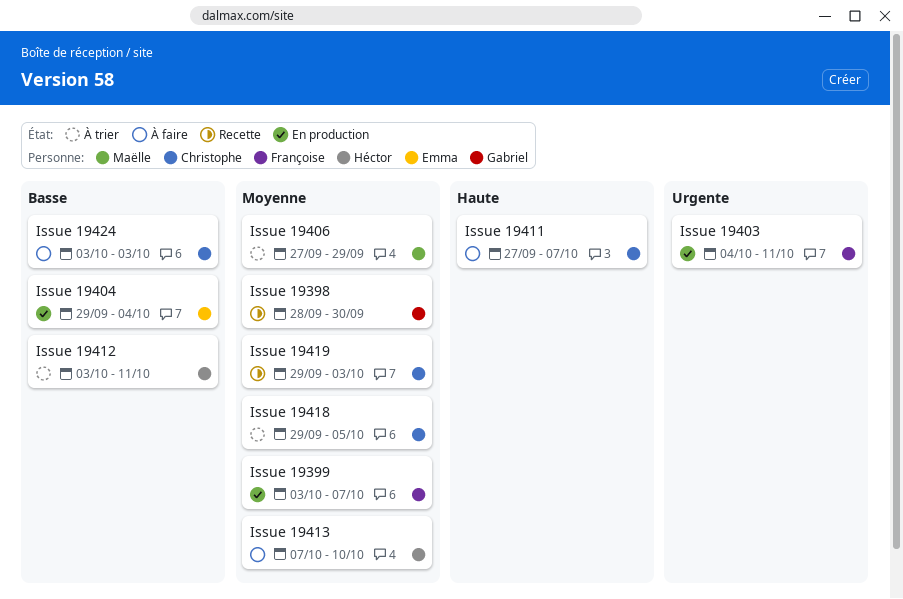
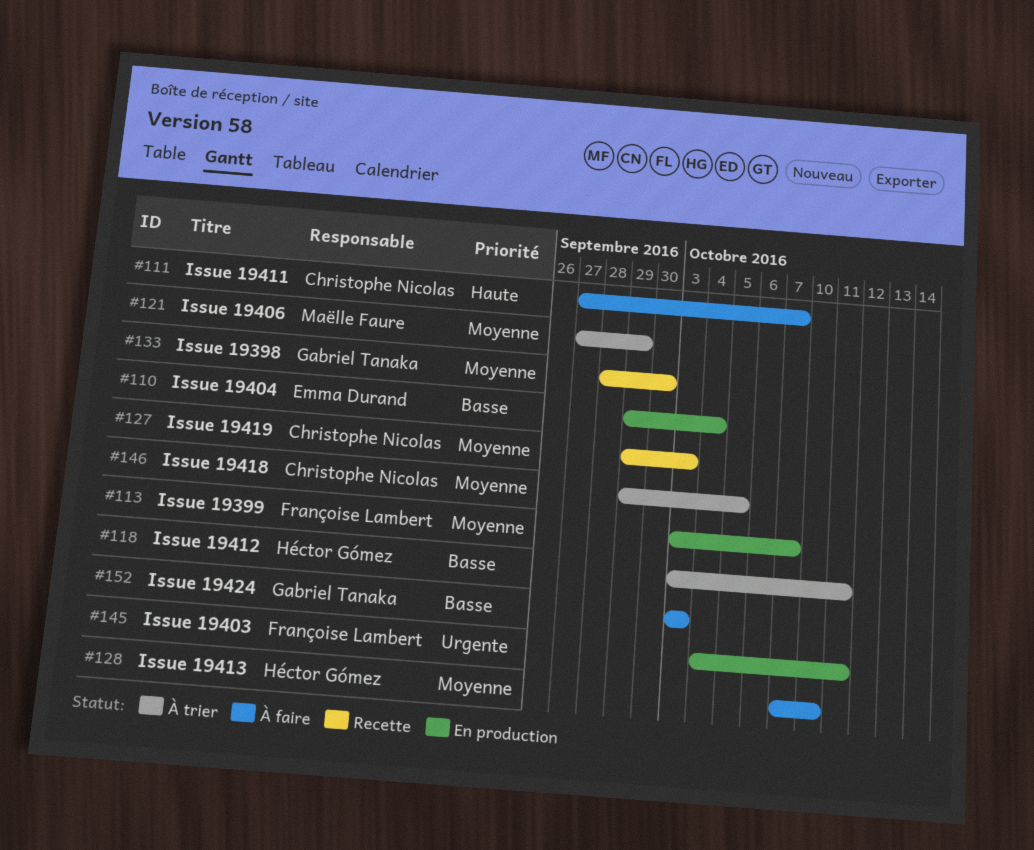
Issue 19424, owner: Christophe Nicolas -> Gabriel Tanaka

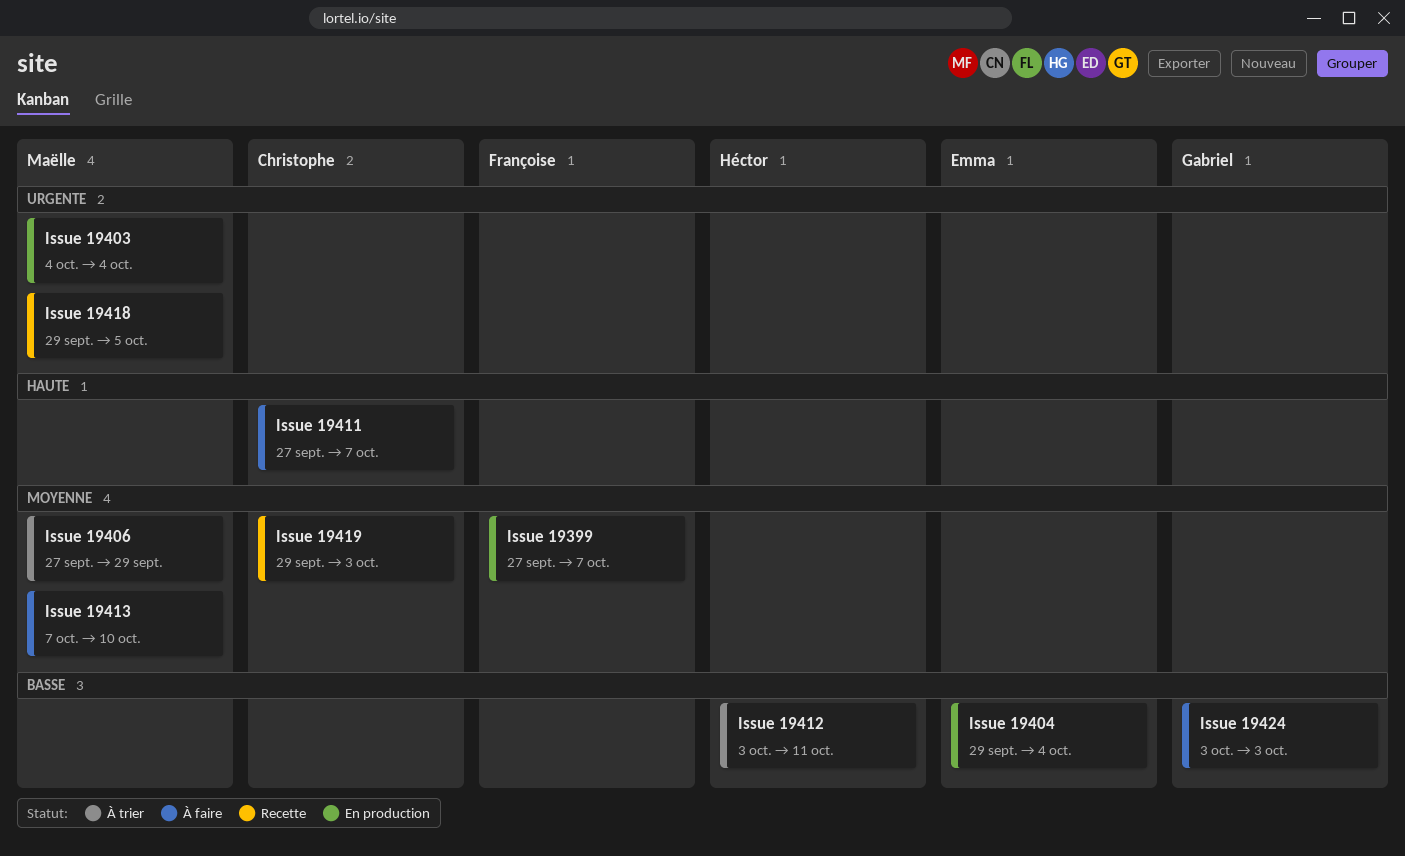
Issue 19398: present -> none
Issue 19399, start: Oct 3 -> Sep 27
Issue 19403, owner: Françoise Lambert -> Maëlle Faure
Issue 19403, due: Oct 11 -> Oct 4
Issue 19413, owner: Héctor Gómez -> Maëlle Faure
Issue 19418, status: À trier -> Recette
Issue 19418, owner: Christophe Nicolas -> Maëlle Faure
Issue 19418, priority: Moyenne -> Urgente

